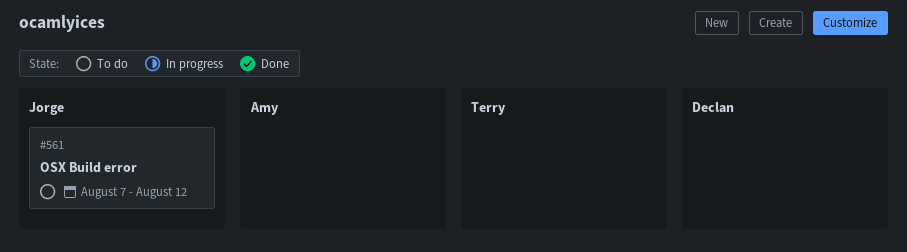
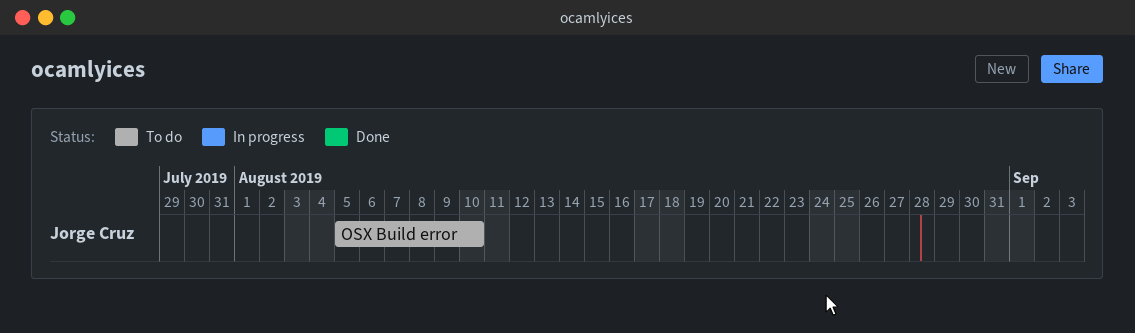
OSX Build error, start: Aug 7 -> Aug 5
OSX Build error, due: Aug 12 -> Aug 10

